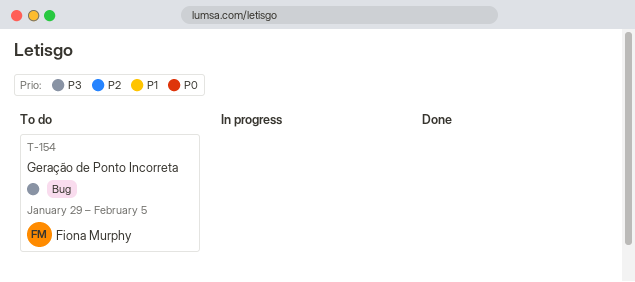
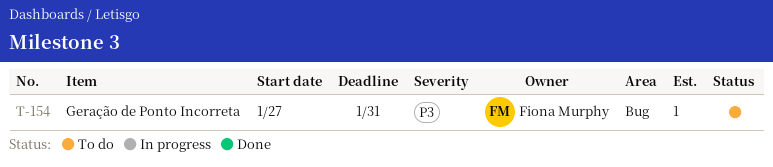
T-154, start: Jan 29 -> Jan 27
T-154, due: Feb 5 -> Jan 31

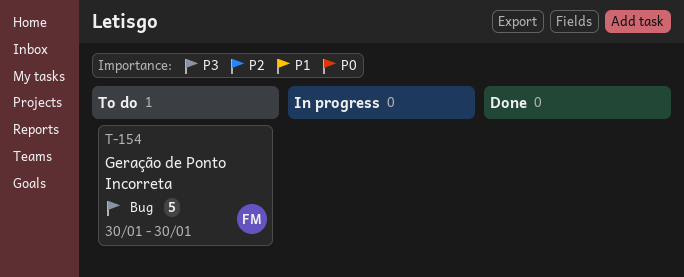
T-154, estimate: 1 -> 5
T-154, start: Jan 27 -> Jan 30
T-154, due: Jan 31 -> Jan 30

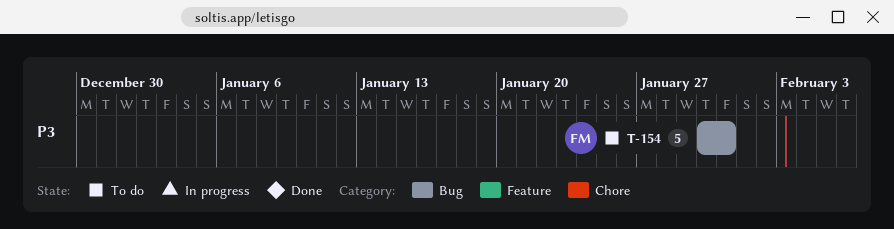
T-154, due: Jan 30 -> Jan 31

